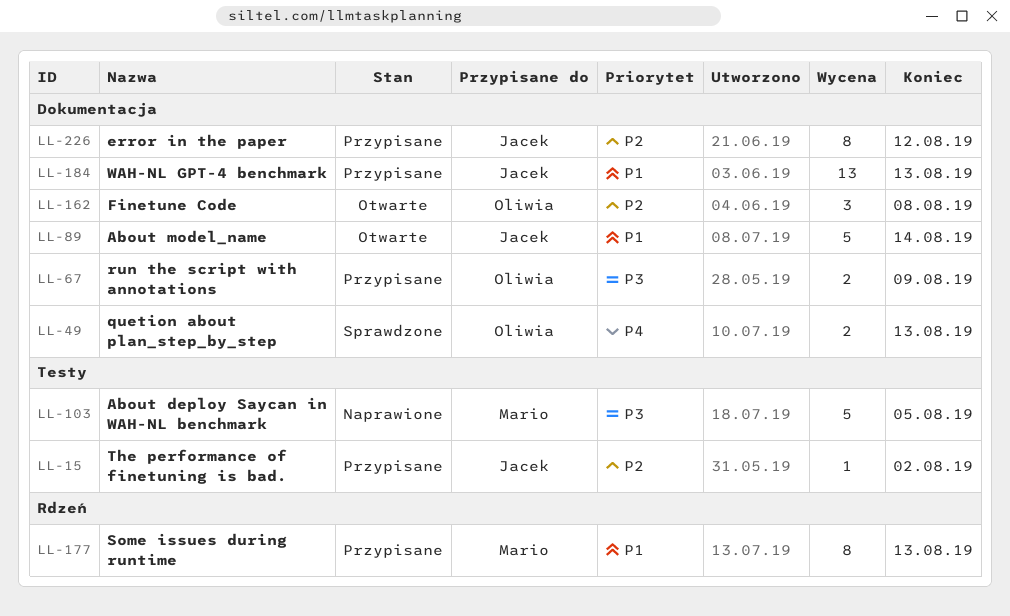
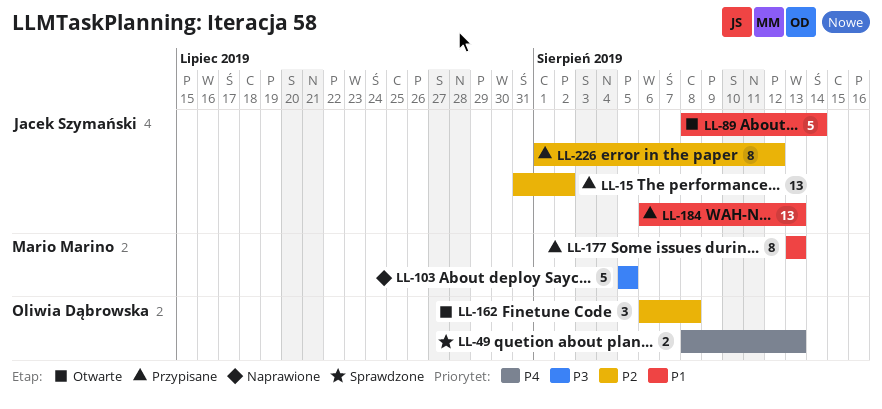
LL-15, estimate: 1 -> 13
LL-67: present -> none

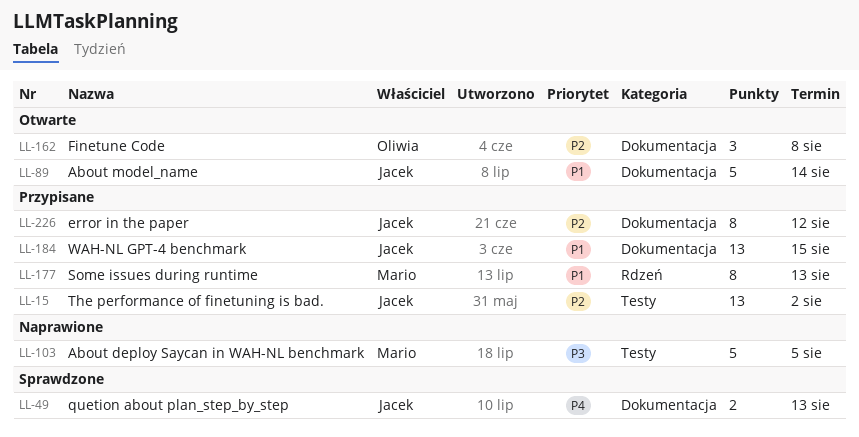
LL-49, owner: Oliwia Dąbrowska -> Jacek Szymański
LL-184, due: Aug 13 -> Aug 15

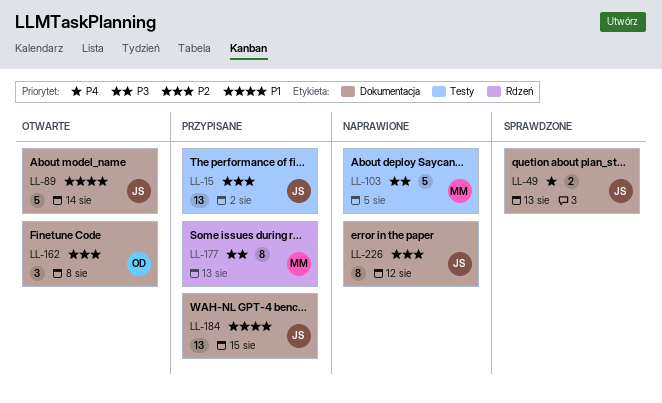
LL-177, priority: P1 -> P3
LL-226, status: Przypisane -> Naprawione

